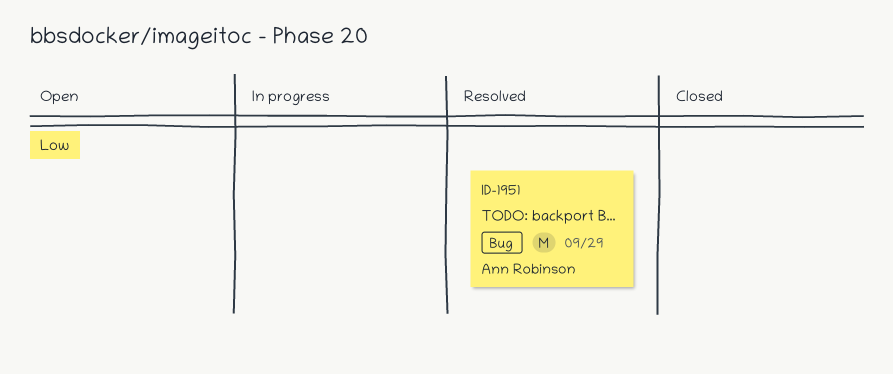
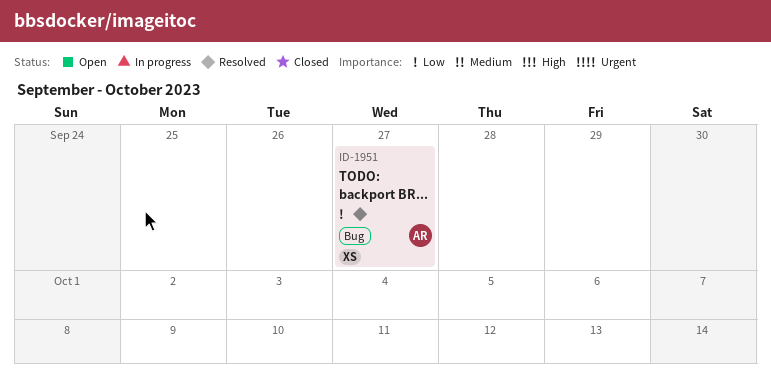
ID-1951, estimate: M -> XS
ID-1951, due: Sep 29 -> Sep 27

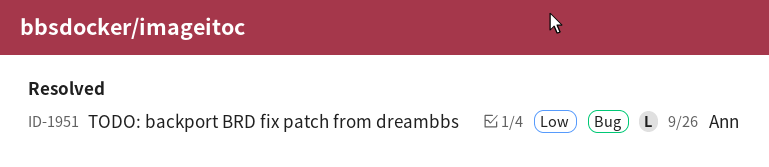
ID-1951, estimate: XS -> L
ID-1951, due: Sep 27 -> Sep 26

